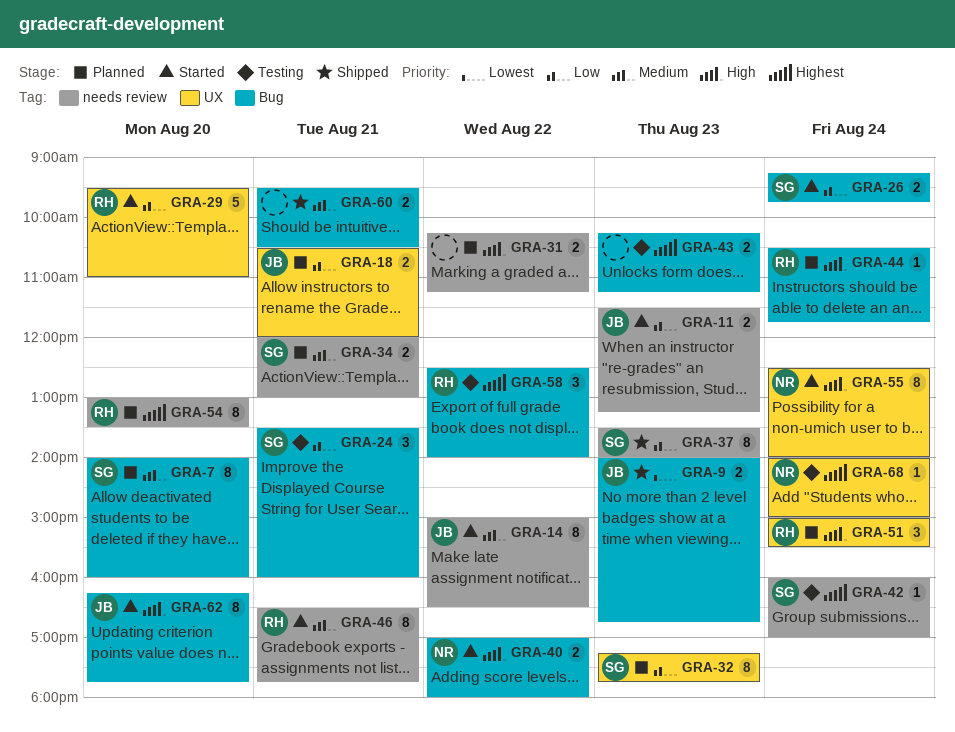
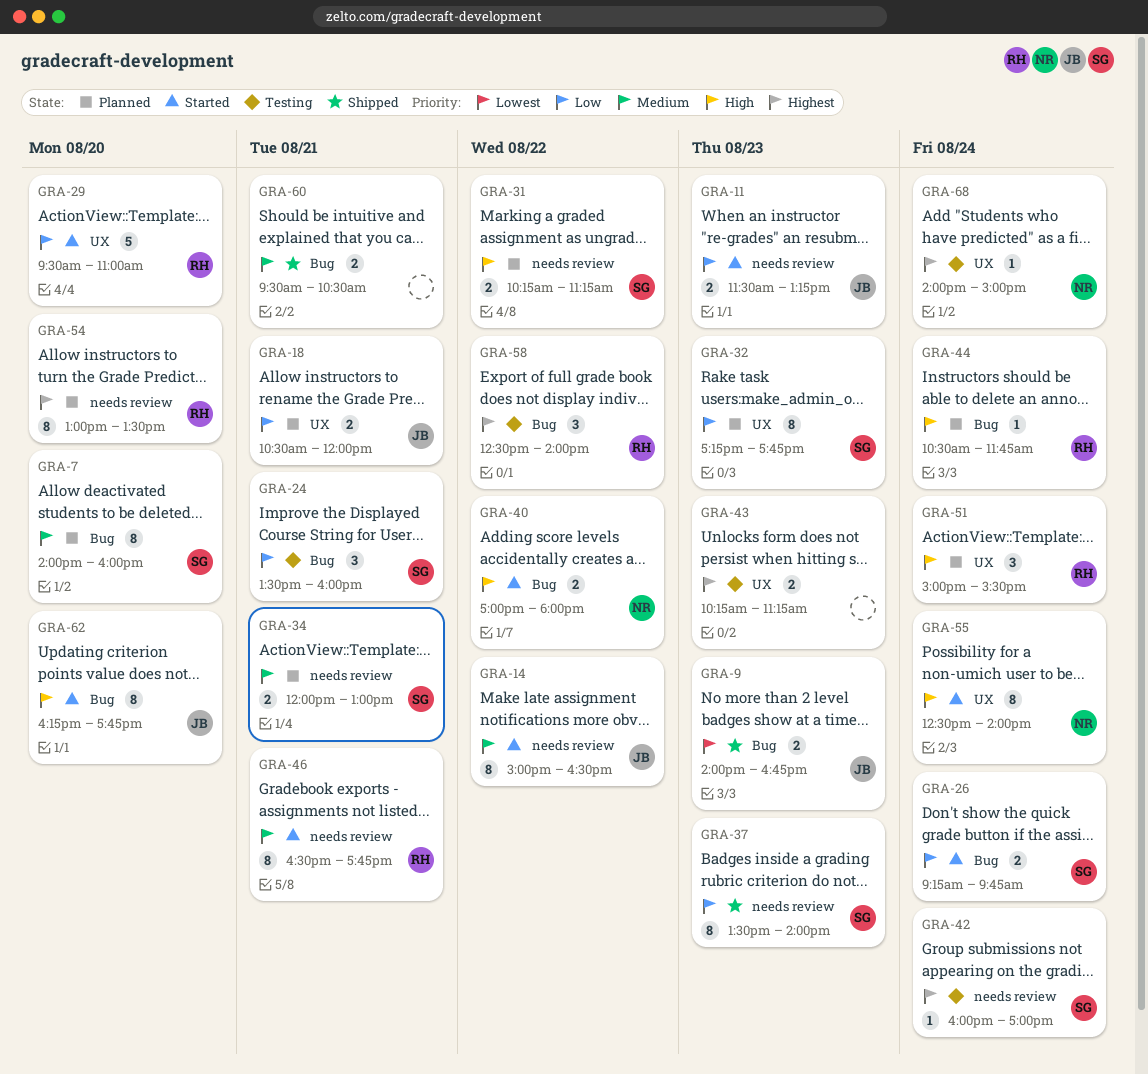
GRA-31, owner: none -> SG
GRA-43, label: Bug -> UX

